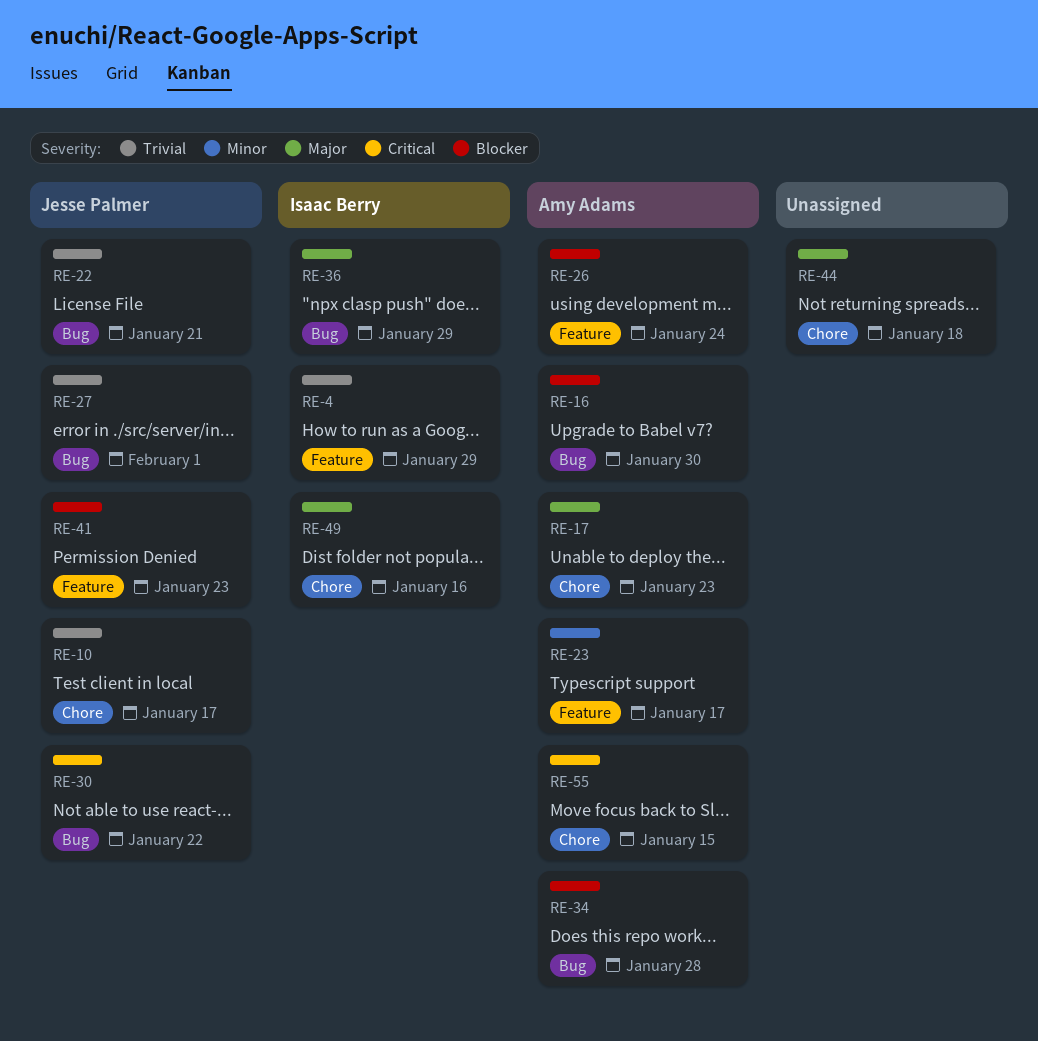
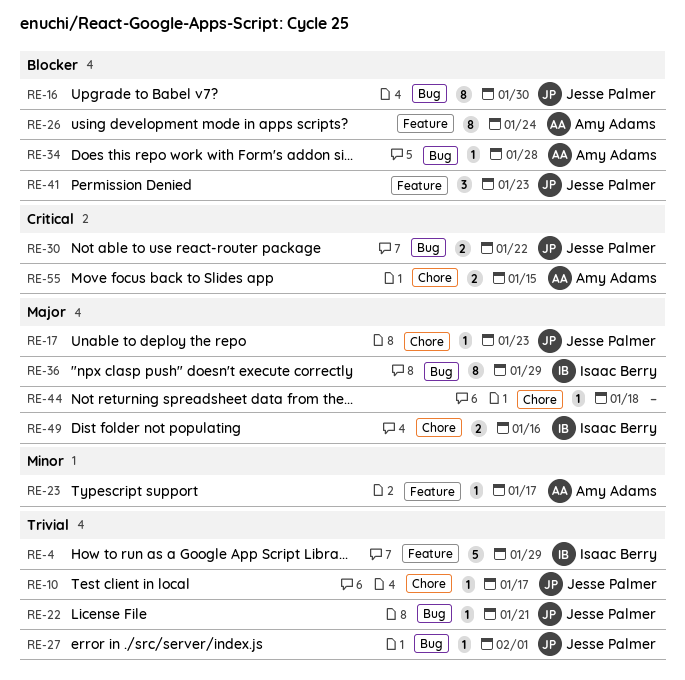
RE-16, owner: Amy Adams -> Jesse Palmer
RE-17, owner: Amy Adams -> Jesse Palmer

